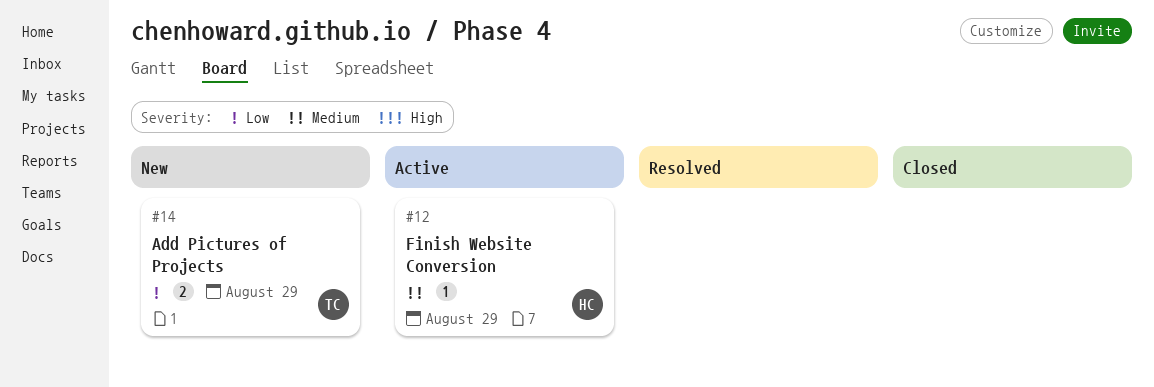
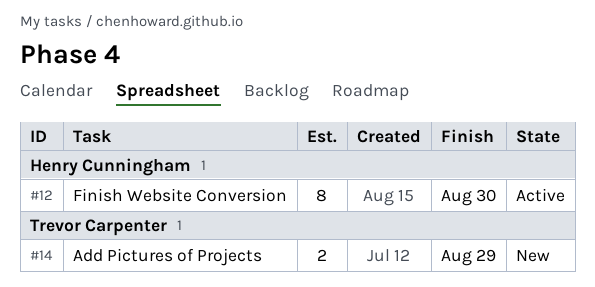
#12, estimate: 1 -> 8
#12, due: Aug 29 -> Aug 30

